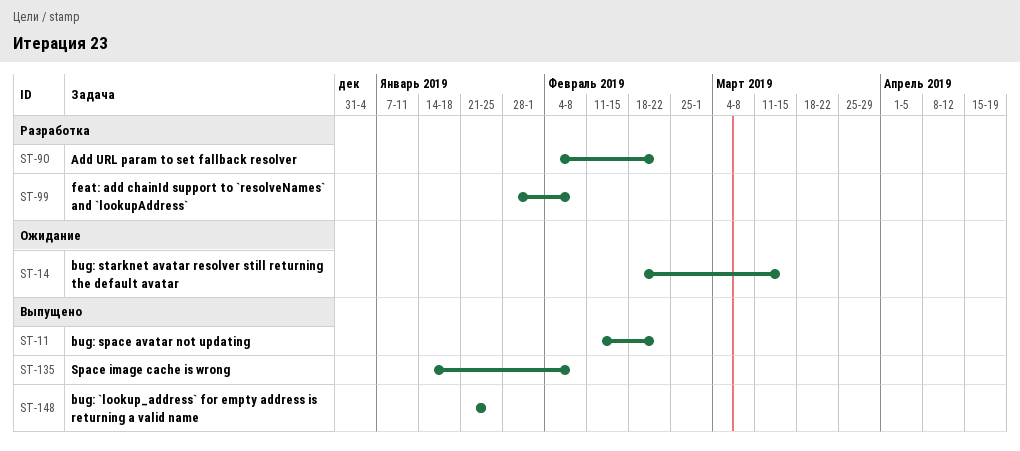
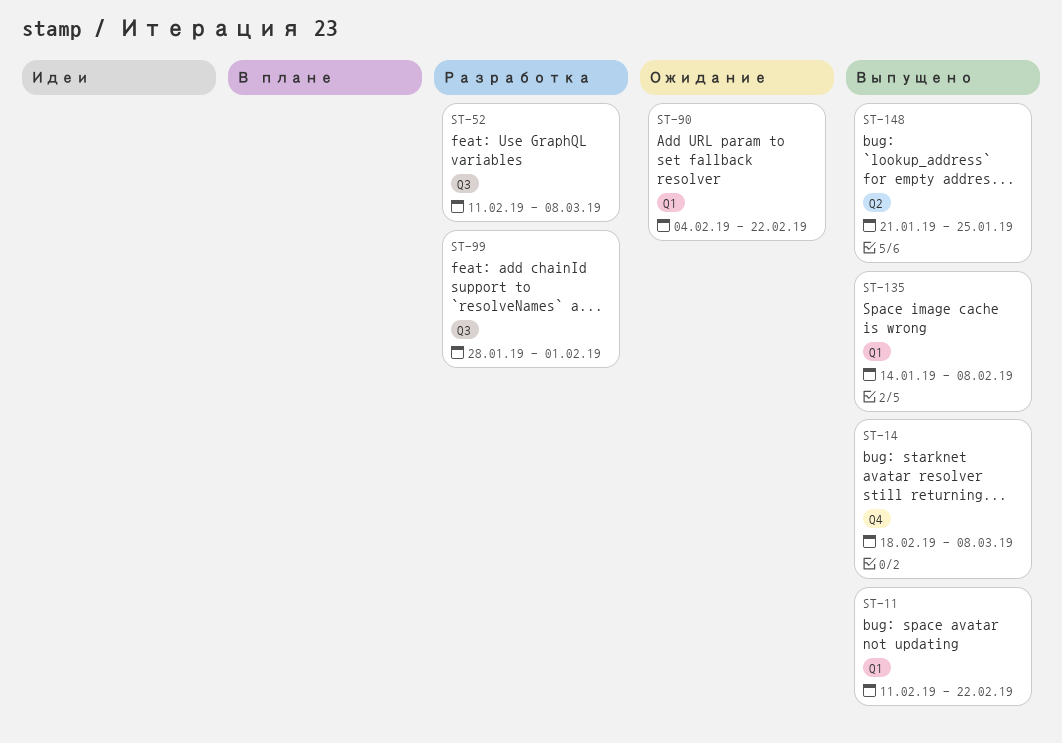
ST-14, status: Ожидание -> Выпущено
ST-14, due: Mar 15 -> Mar 8
ST-52: none -> present
ST-90, status: Разработка -> Ожидание
ST-99, due: Feb 8 -> Feb 1

